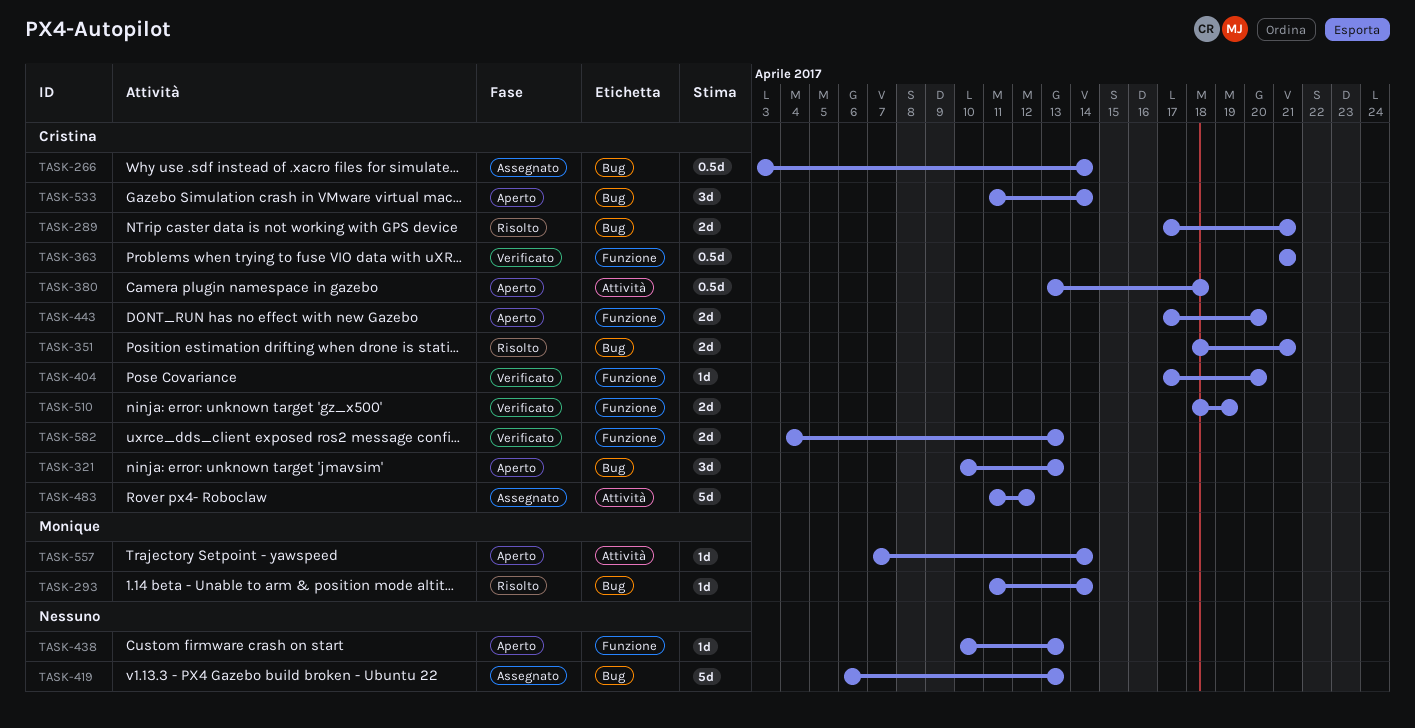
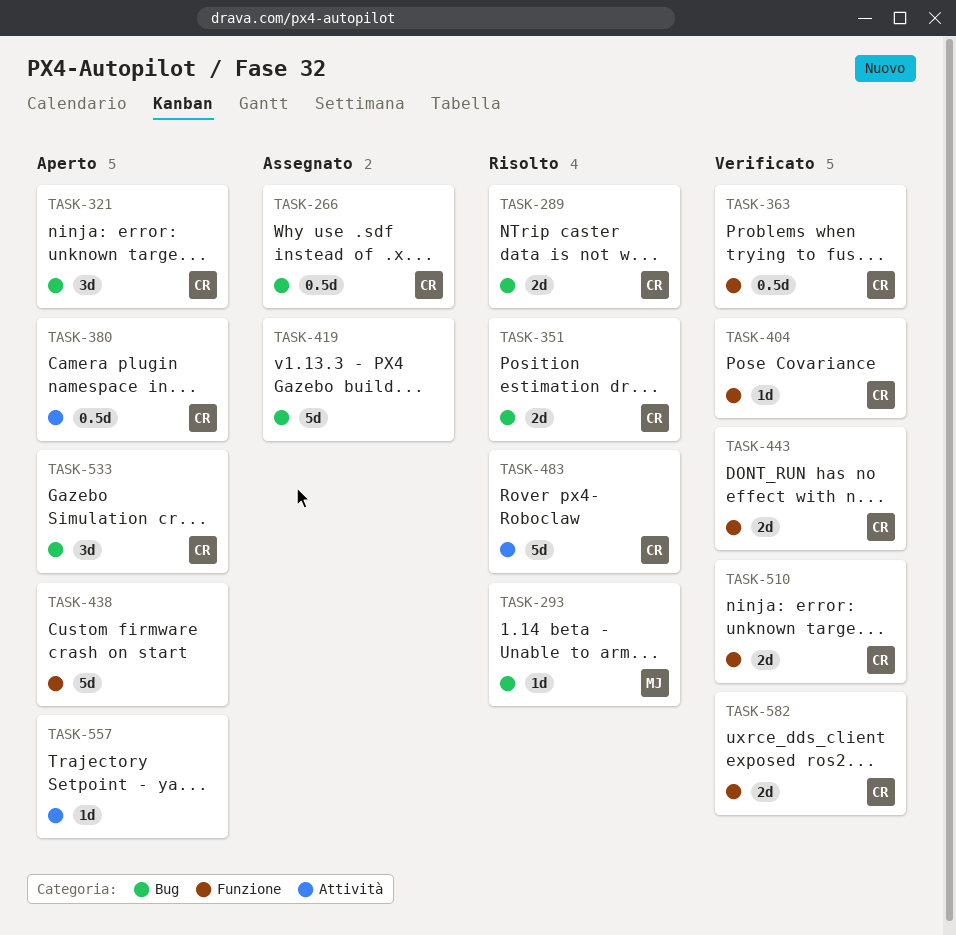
TASK-438, estimate: 1d -> 5d
TASK-443, status: Aperto -> Verificato
TASK-483, status: Assegnato -> Risolto
TASK-557, owner: Monique -> none

